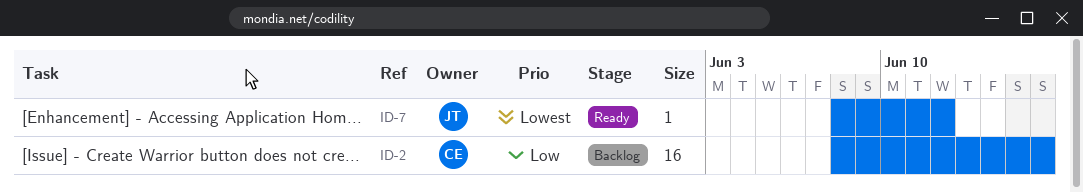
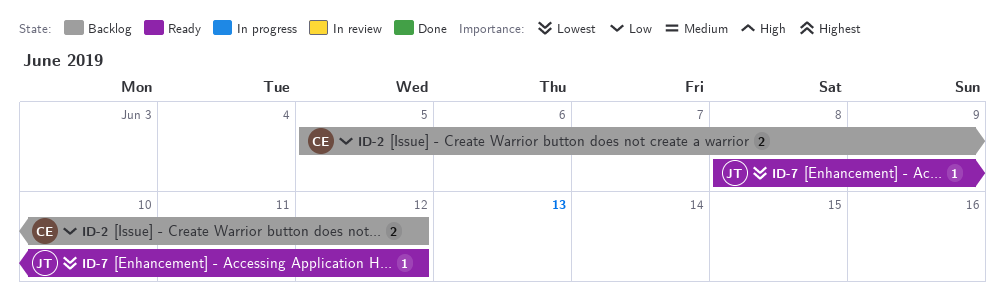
ID-2, estimate: 16 -> 2
ID-2, start: Jun 8 -> Jun 5
ID-2, due: Jun 16 -> Jun 12

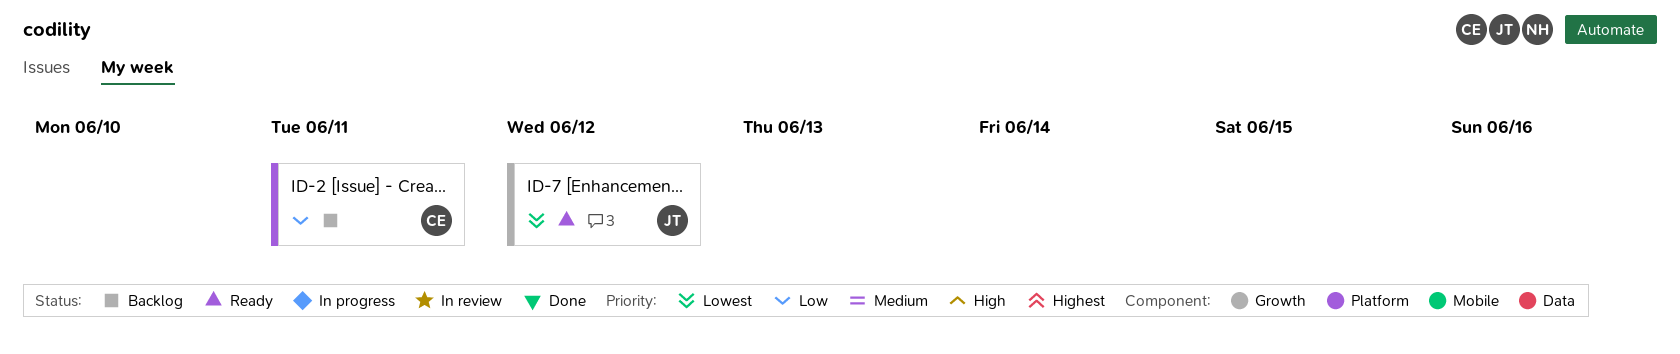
ID-2, due: Jun 12 -> Jun 11

